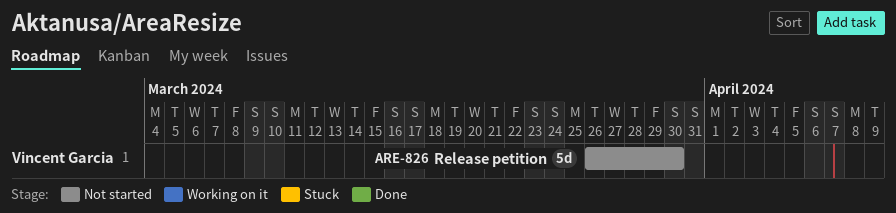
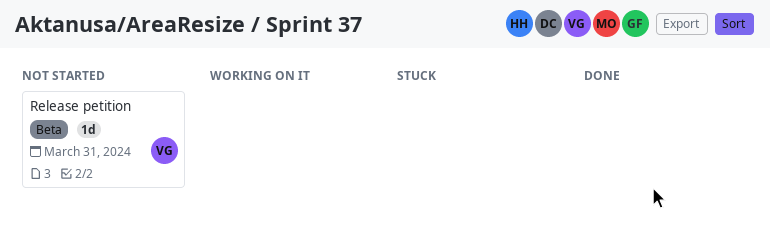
Release petition, estimate: 5d -> 1d
Release petition, due: Mar 30 -> Mar 31

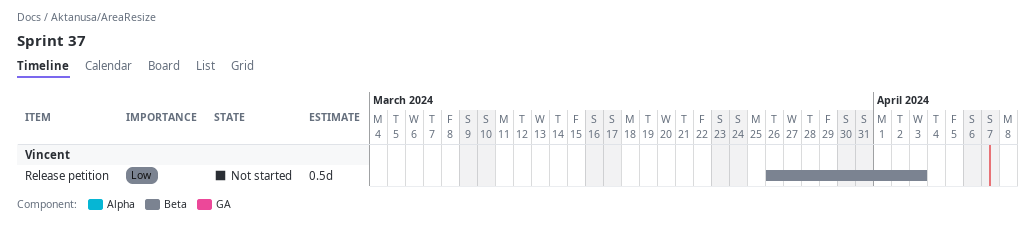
Release petition, estimate: 1d -> 0.5d
Release petition, due: Mar 31 -> Apr 3

